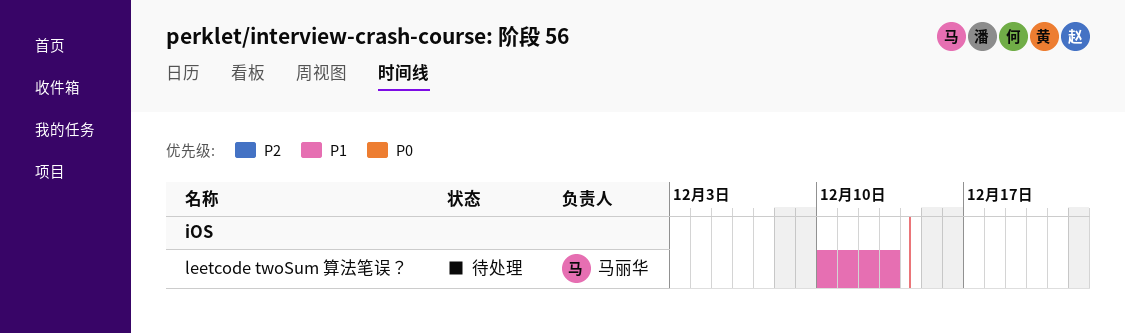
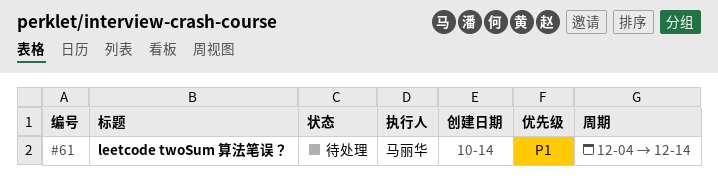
leetcode twoSum 算法笔误？, start: Dec 10 -> Dec 4
leetcode twoSum 算法笔误？, due: Dec 13 -> Dec 14

